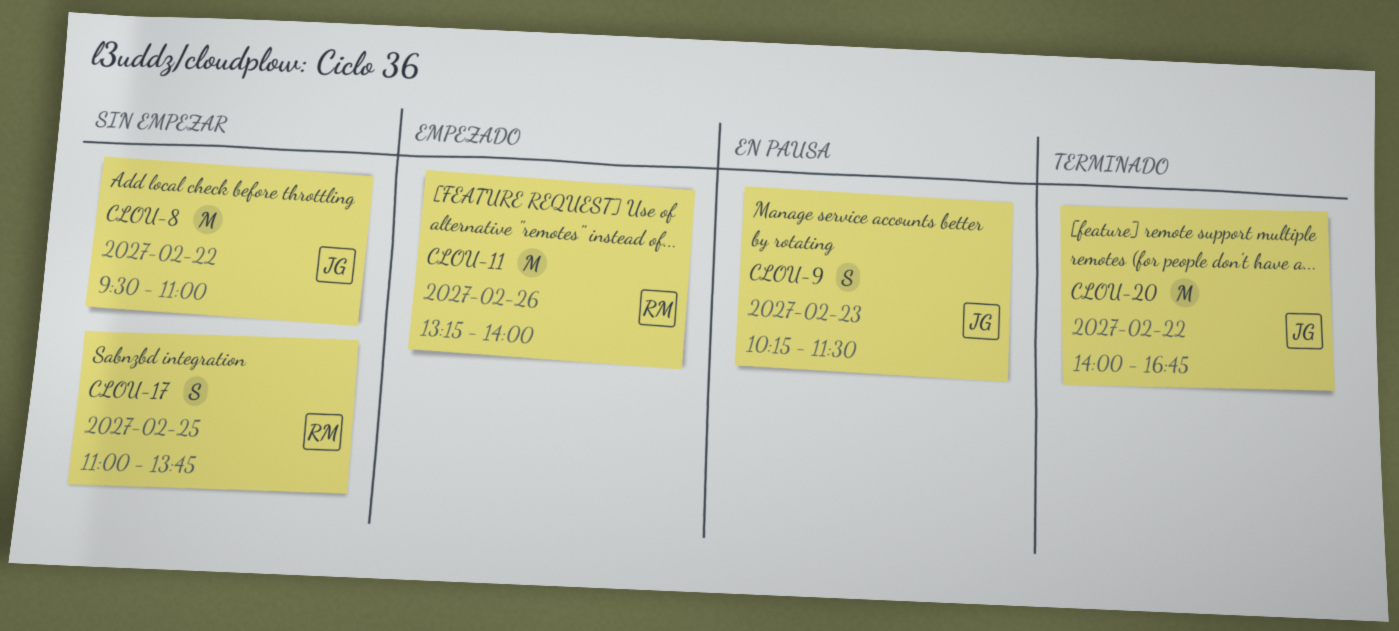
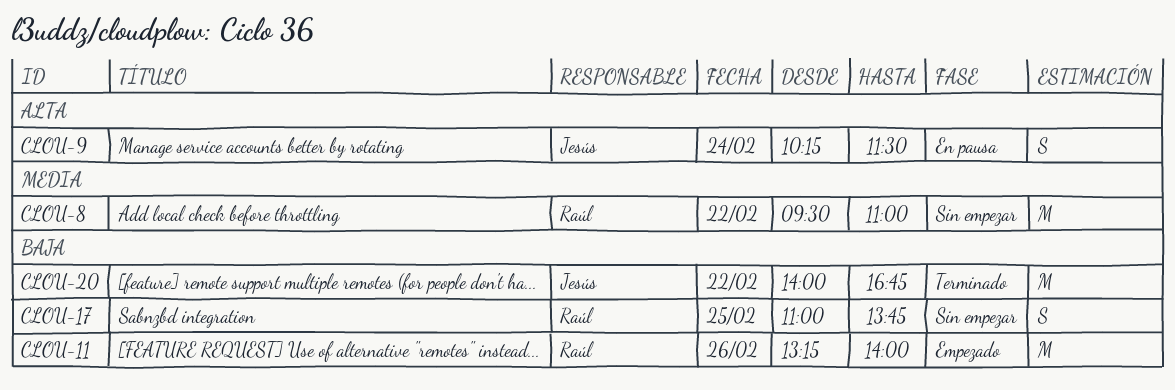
CLOU-8, owner: Jesús -> Raúl
CLOU-9, day: Feb 23 -> Feb 24

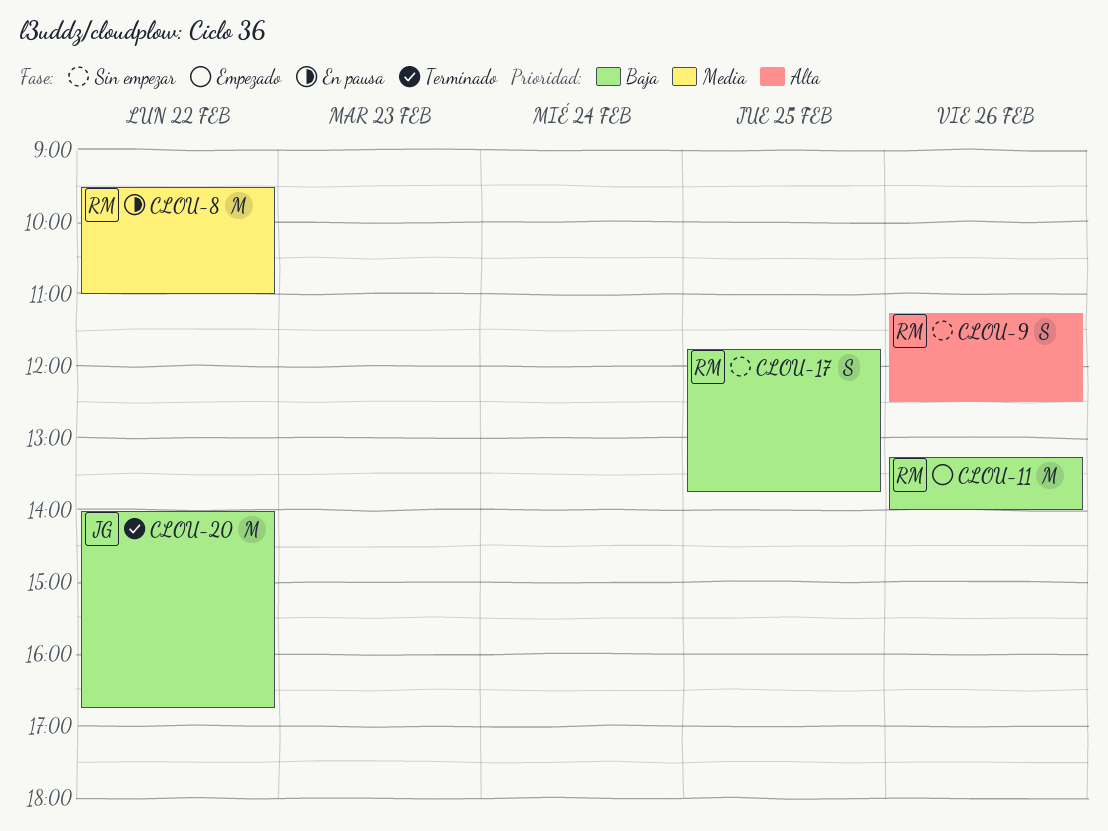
CLOU-8, status: Sin empezar -> En pausa
CLOU-9, status: En pausa -> Sin empezar
CLOU-9, owner: Jesús -> Raúl
CLOU-9, day: Feb 24 -> Feb 26
CLOU-9, begins: 10:15 -> 11:15
CLOU-9, ends: 11:30 -> 12:30
CLOU-17, begins: 11:00 -> 11:45

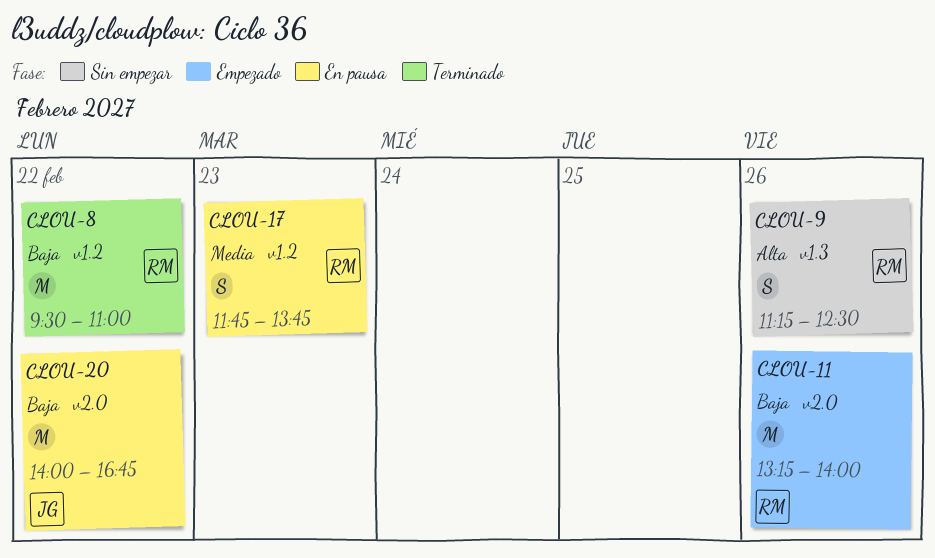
CLOU-8, status: En pausa -> Terminado
CLOU-8, priority: Media -> Baja
CLOU-17, status: Sin empezar -> En pausa
CLOU-17, priority: Baja -> Media
CLOU-17, day: Feb 25 -> Feb 23
CLOU-20, status: Terminado -> En pausa

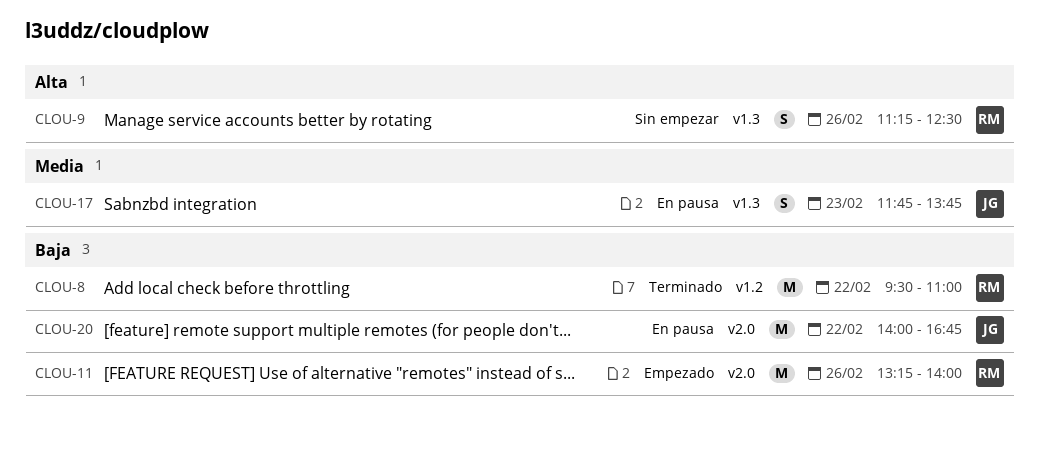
CLOU-17, owner: RM -> JG
CLOU-17, label: v1.2 -> v1.3

